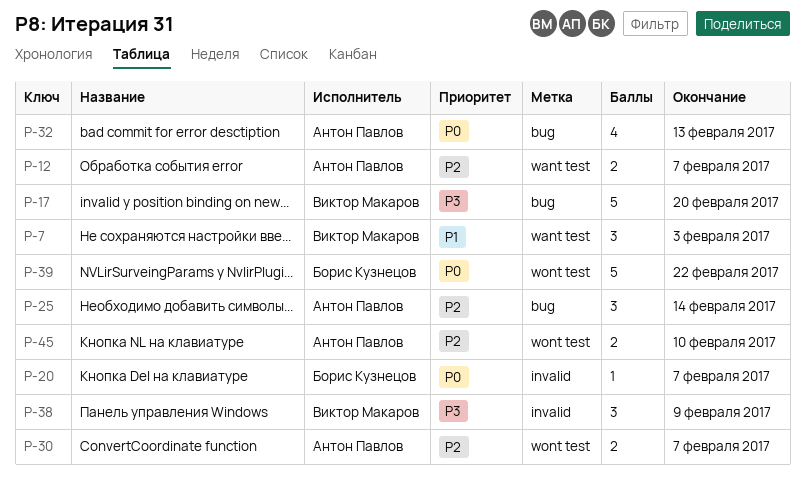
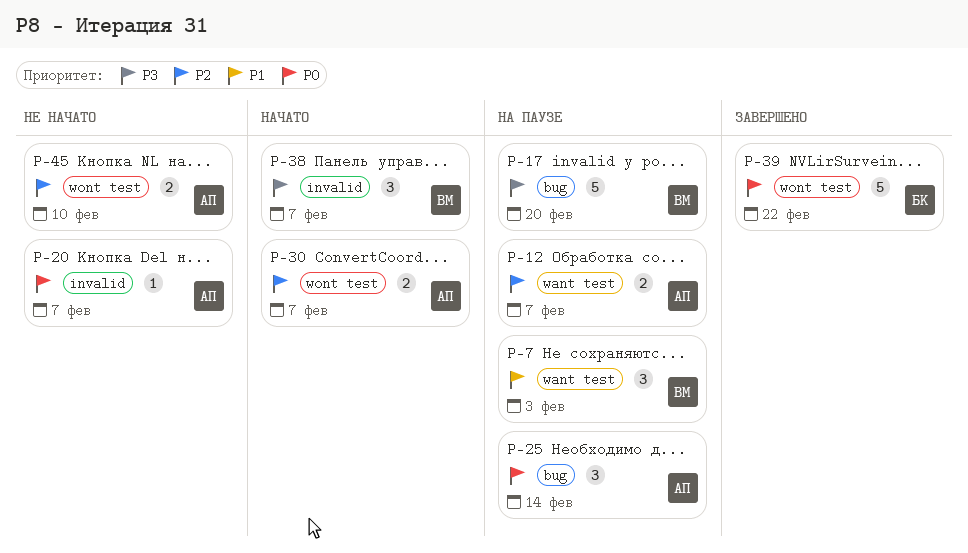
P-20, owner: Борис Кузнецов -> Антон Павлов
P-25, priority: P2 -> P0
P-32: present -> none
P-38, due: Feb 9 -> Feb 7

